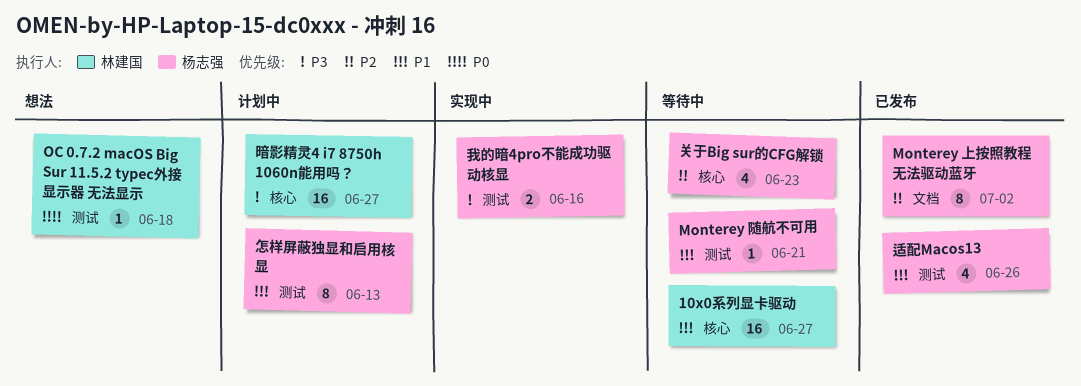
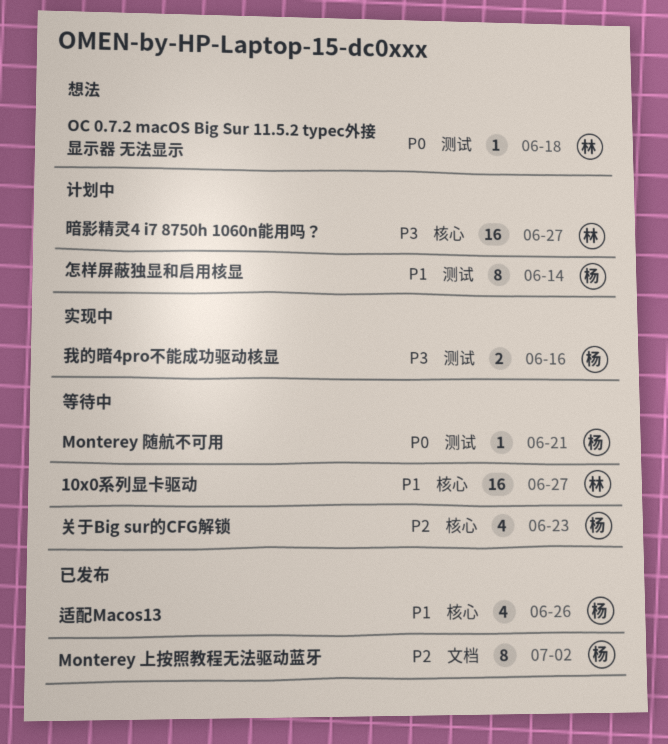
Monterey 随航不可用, priority: P1 -> P0
怎样屏蔽独显和启用核显, due: Jun 13 -> Jun 14
适配Macos13, label: 测试 -> 核心

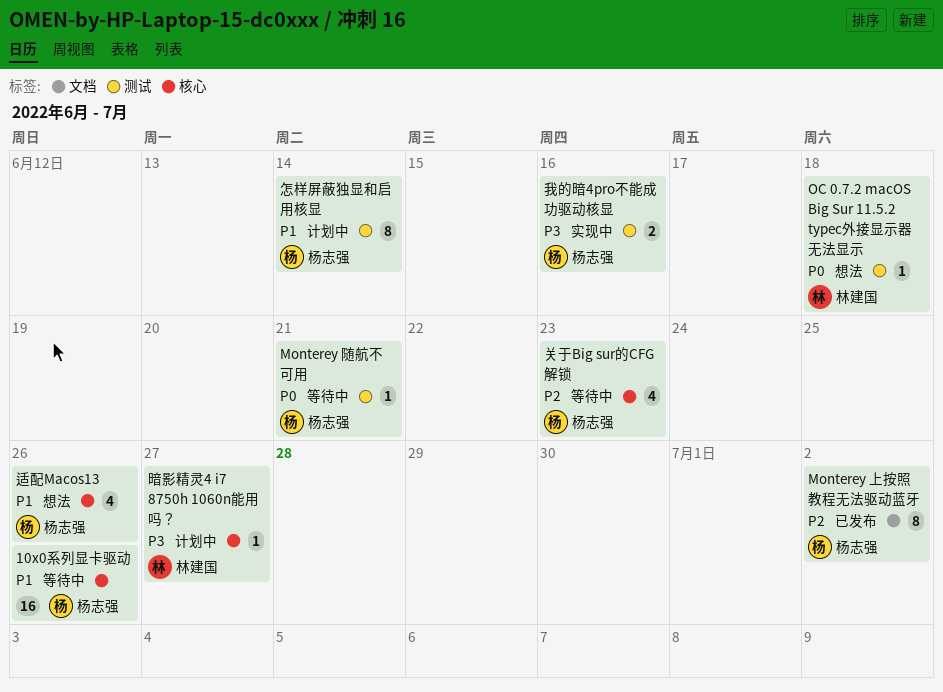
10x0系列显卡驱动, owner: 林建国 -> 杨志强
10x0系列显卡驱动, due: Jun 27 -> Jun 26
暗影精灵4 i7 8750h 1060n能用吗？, estimate: 16 -> 1
适配Macos13, status: 已发布 -> 想法

